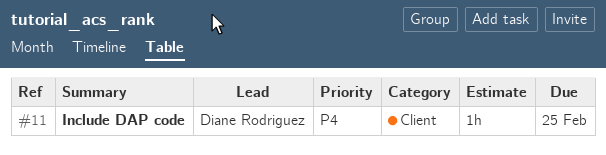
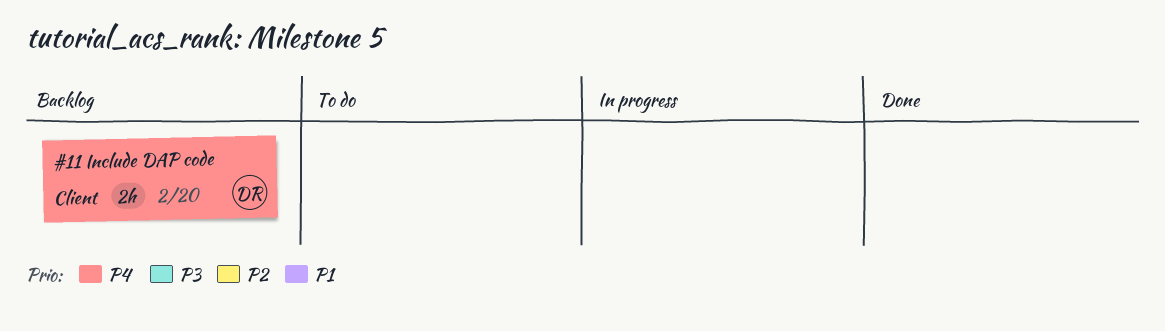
#11, estimate: 1h -> 2h
#11, due: Feb 25 -> Feb 20

